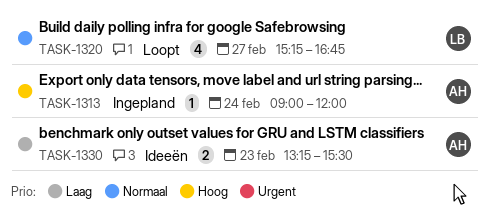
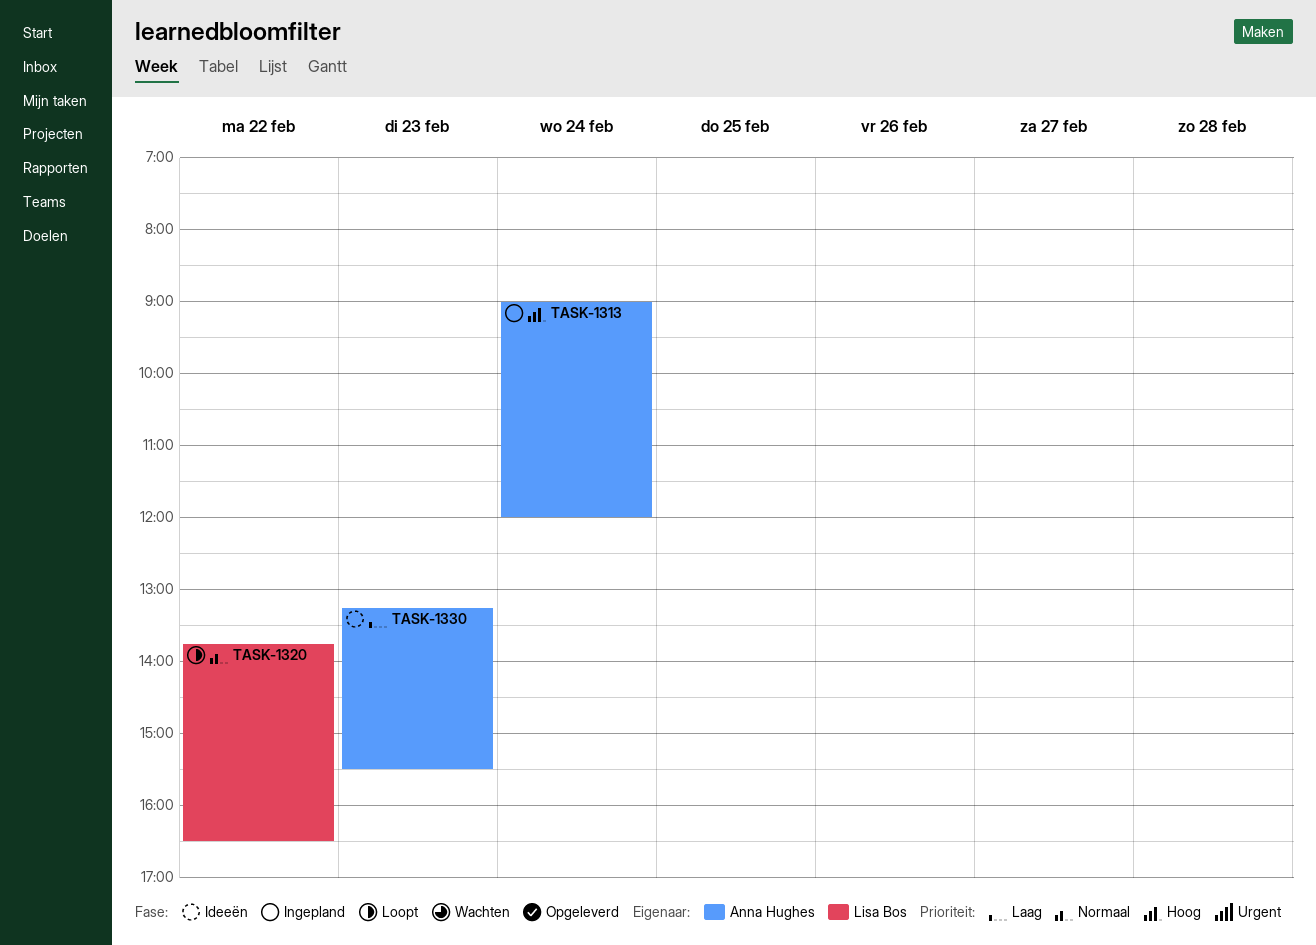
TASK-1320, day: Feb 27 -> Feb 22
TASK-1320, begins: 15:15 -> 13:45
TASK-1320, ends: 16:45 -> 16:30

